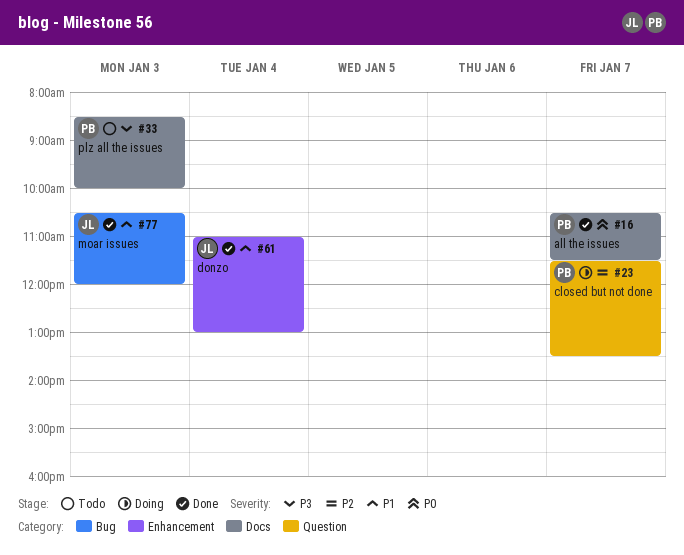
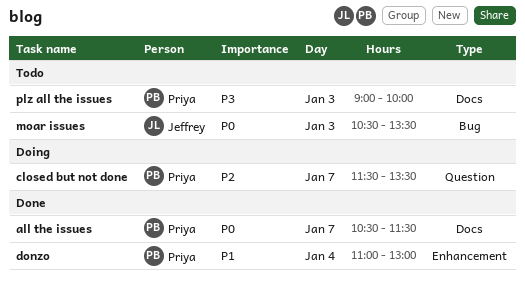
donzo, owner: Jeffrey -> Priya
moar issues, status: Done -> Todo
moar issues, priority: P1 -> P0
moar issues, ends: 12:00 -> 13:30
plz all the issues, begins: 08:30 -> 09:00

